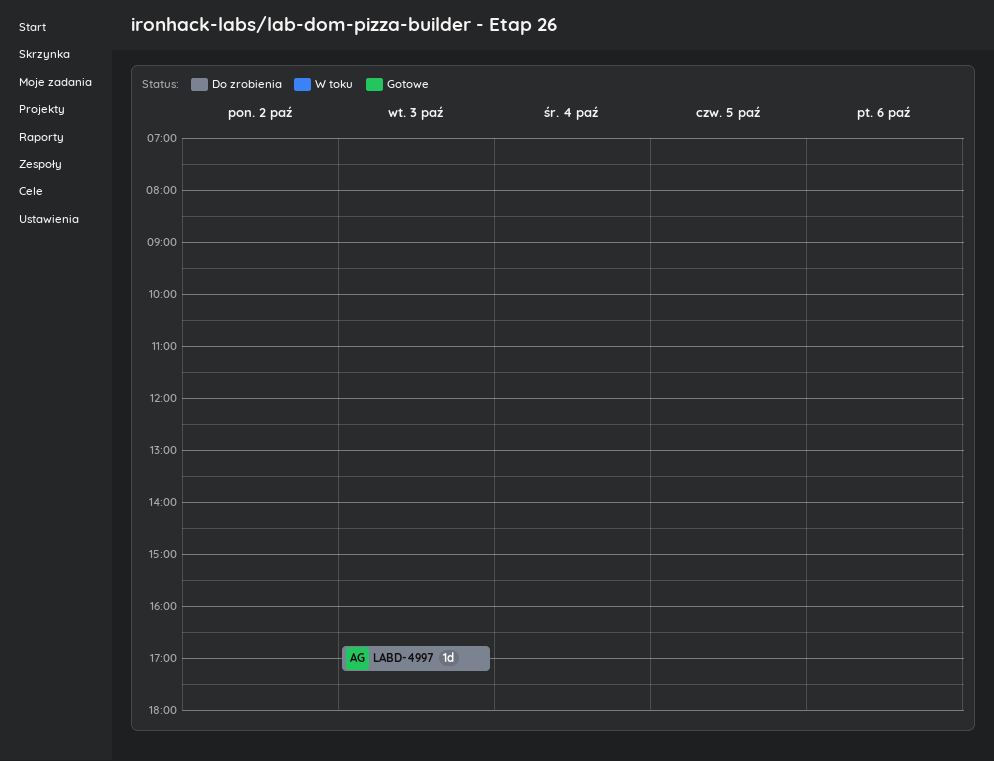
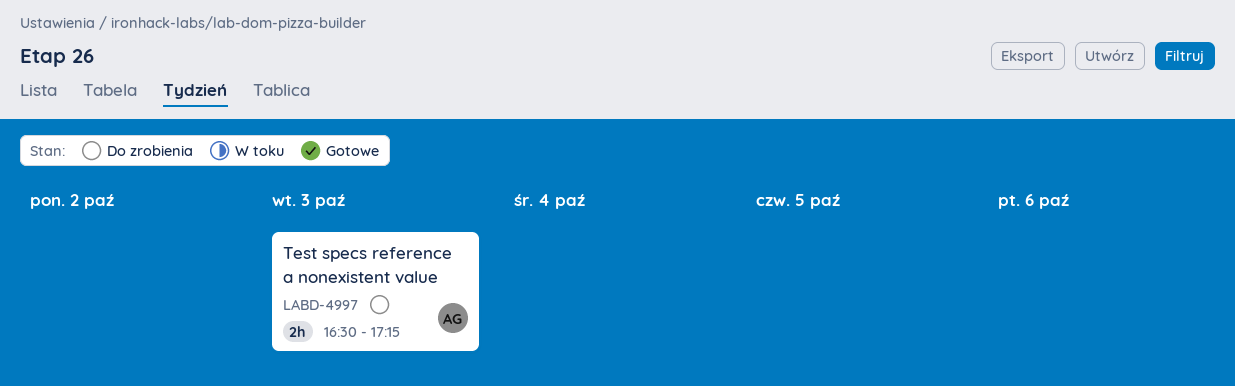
LABD-4997, estimate: 1d -> 2h
LABD-4997, begins: 16:45 -> 16:30

